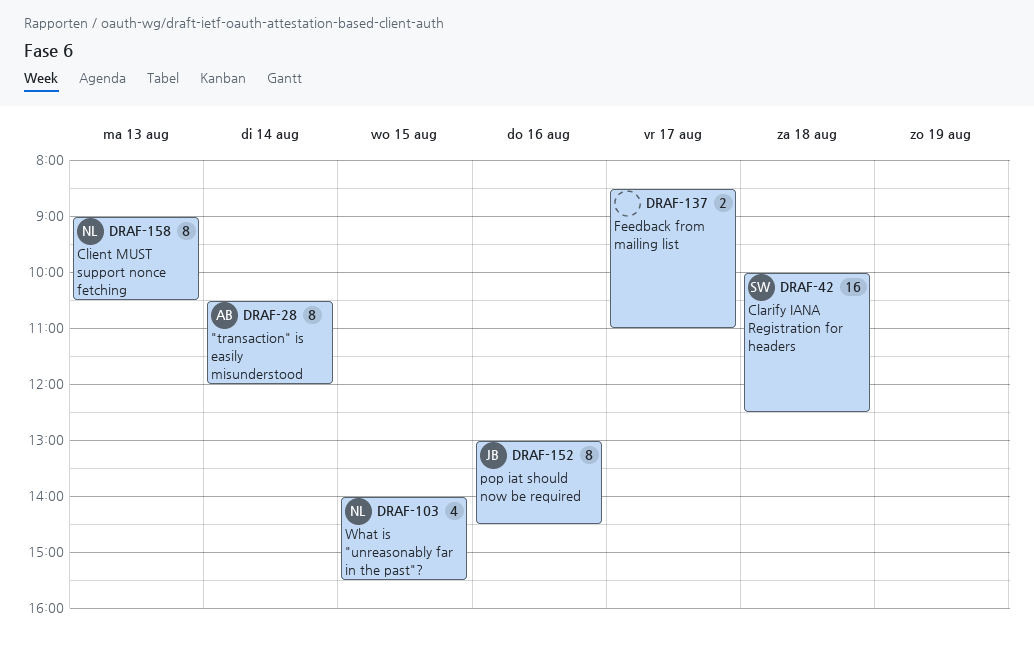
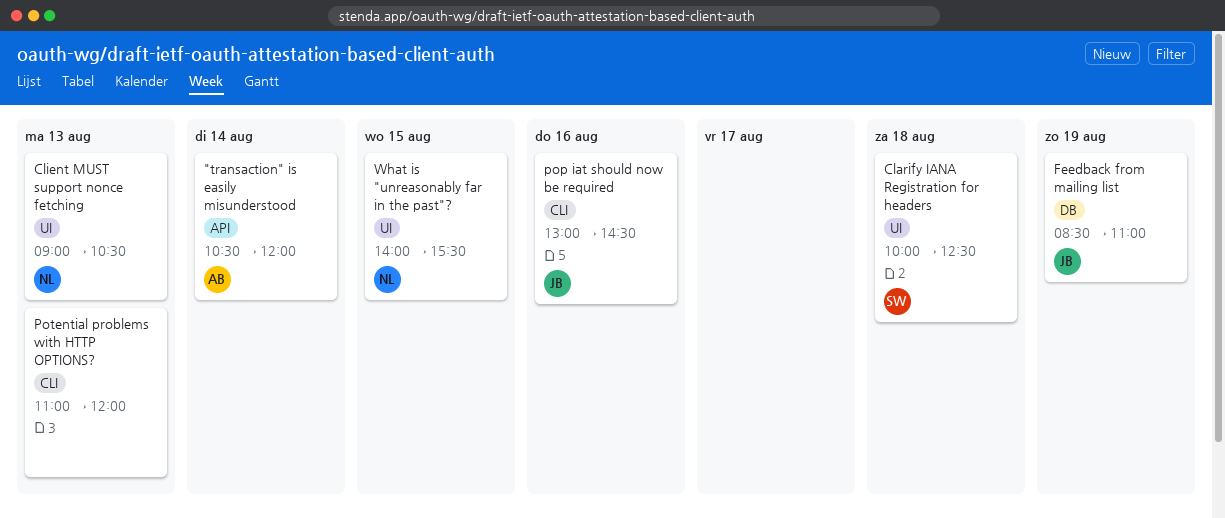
Feedback from mailing list, owner: none -> JB
Feedback from mailing list, day: Aug 17 -> Aug 19
Potential problems with HTTP OPTIONS?: none -> present

